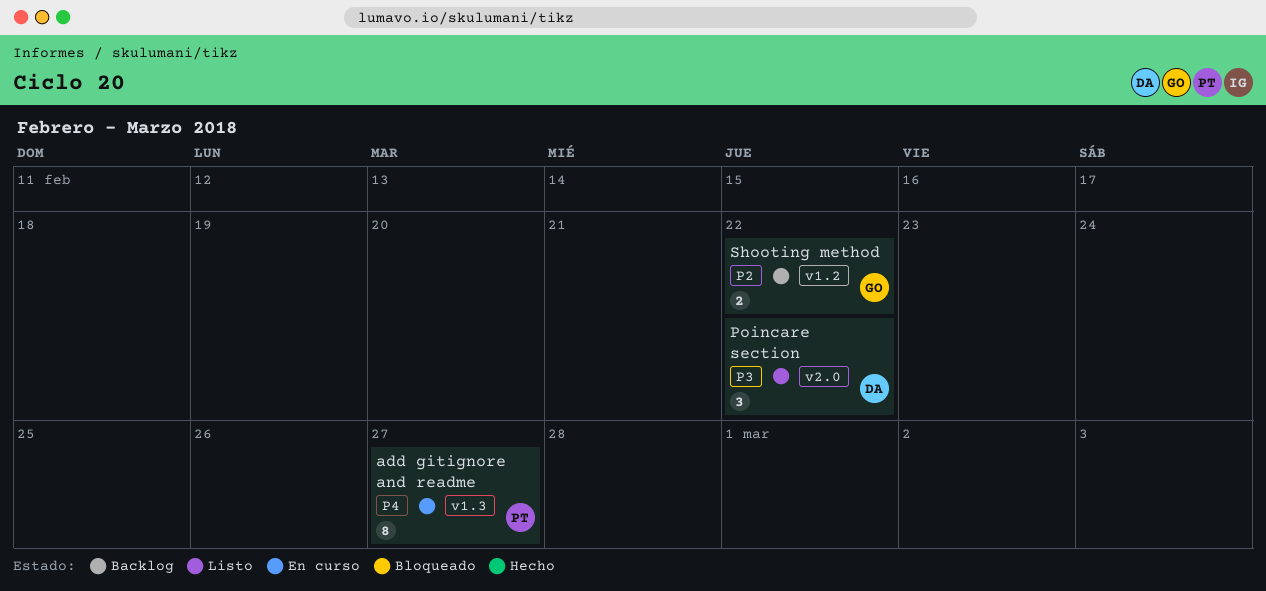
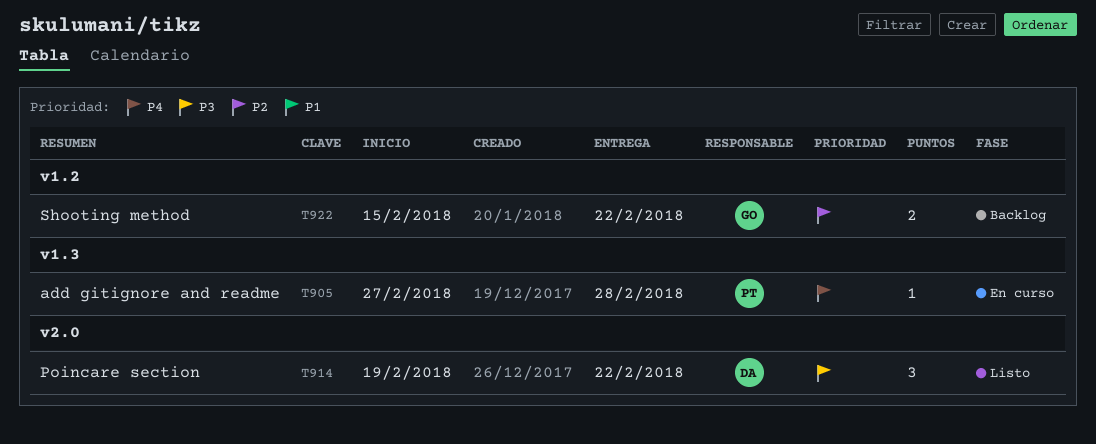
add gitignore and readme, estimate: 8 -> 1
add gitignore and readme, due: Feb 27 -> Feb 28

